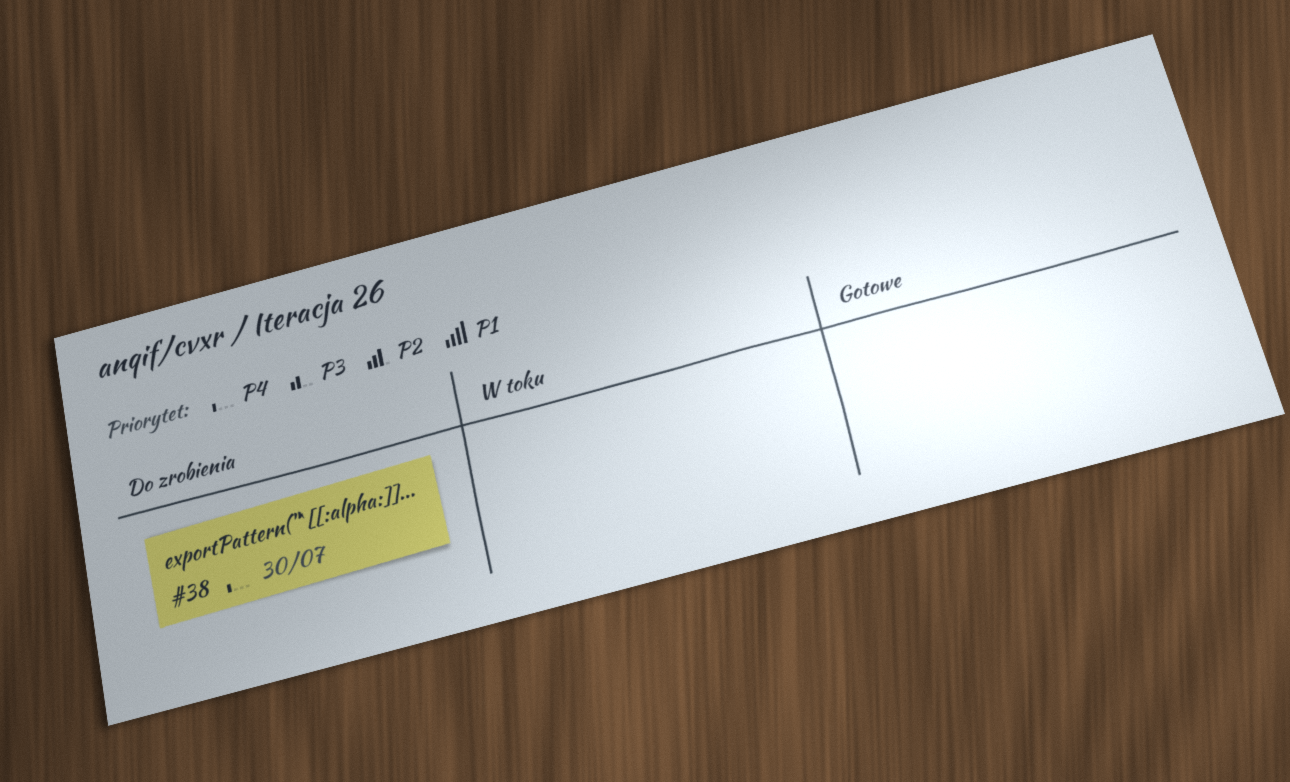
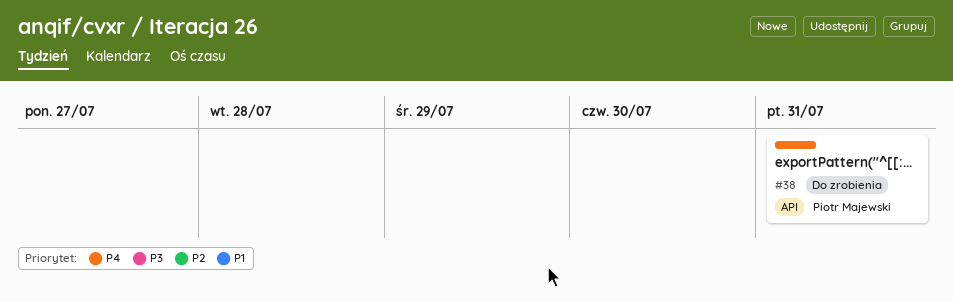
#38, due: Jul 30 -> Jul 31

